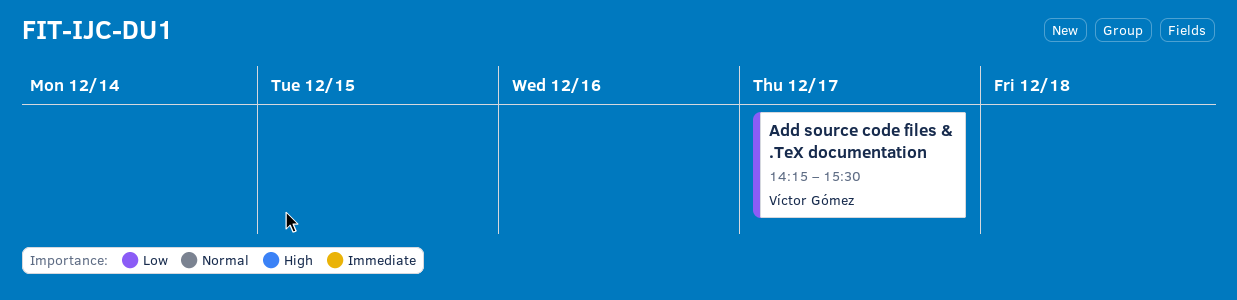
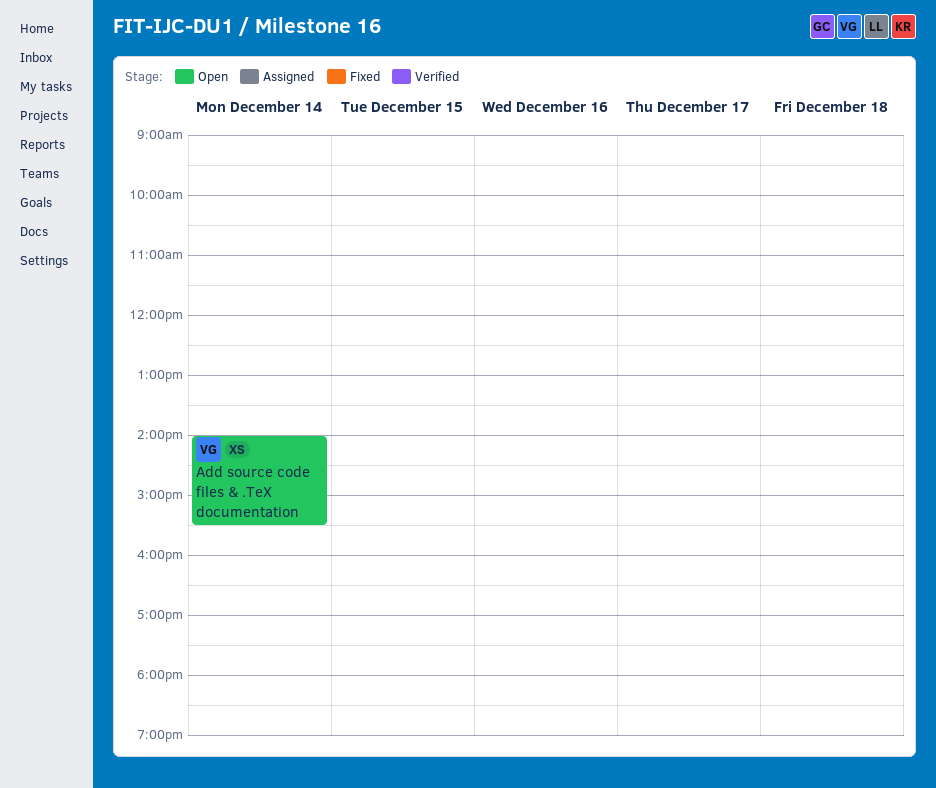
Add source code files & .TeX documentation, day: Dec 17 -> Dec 14
Add source code files & .TeX documentation, begins: 14:15 -> 14:00

